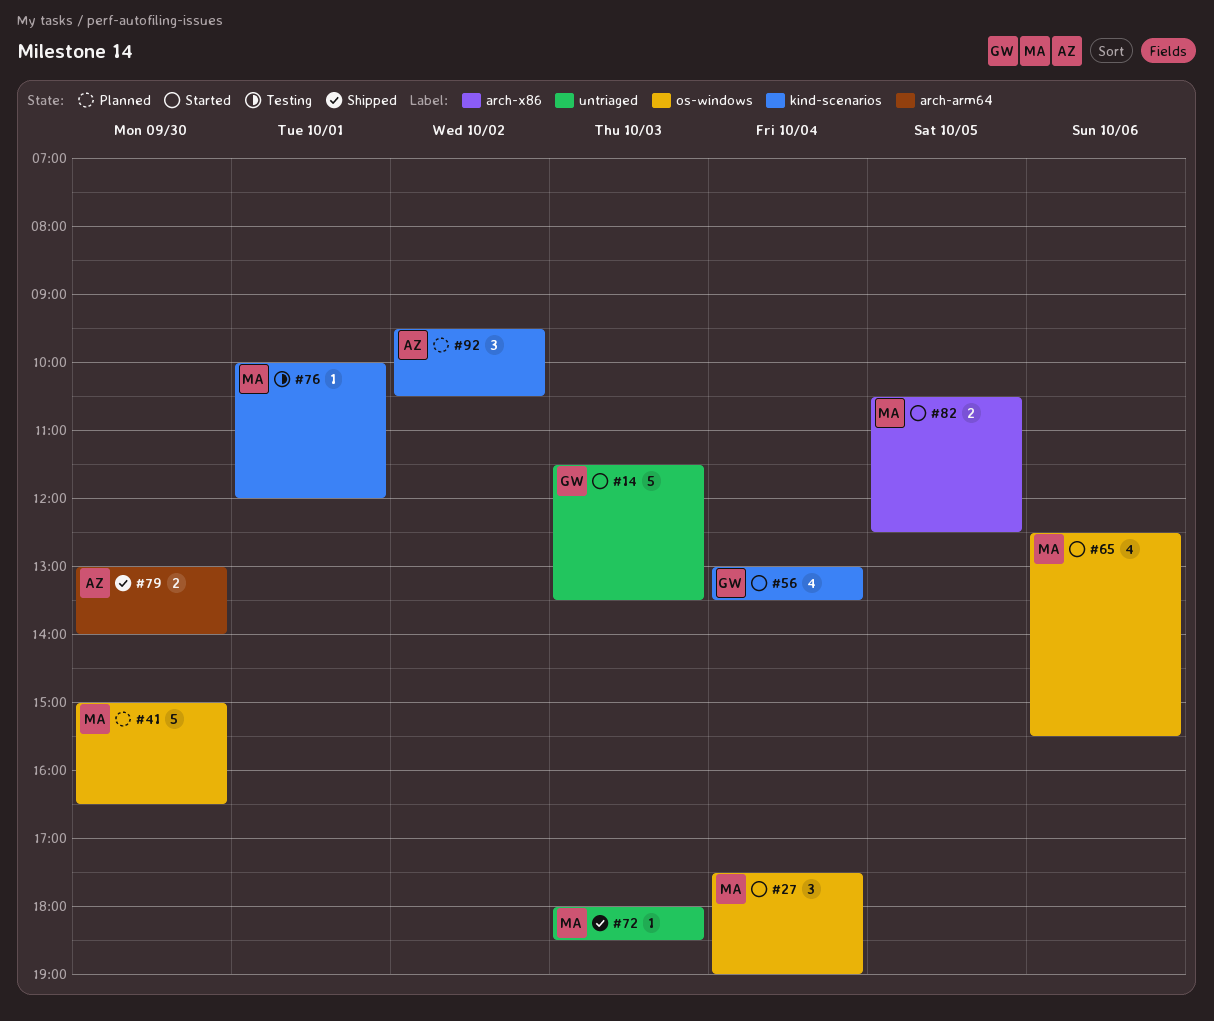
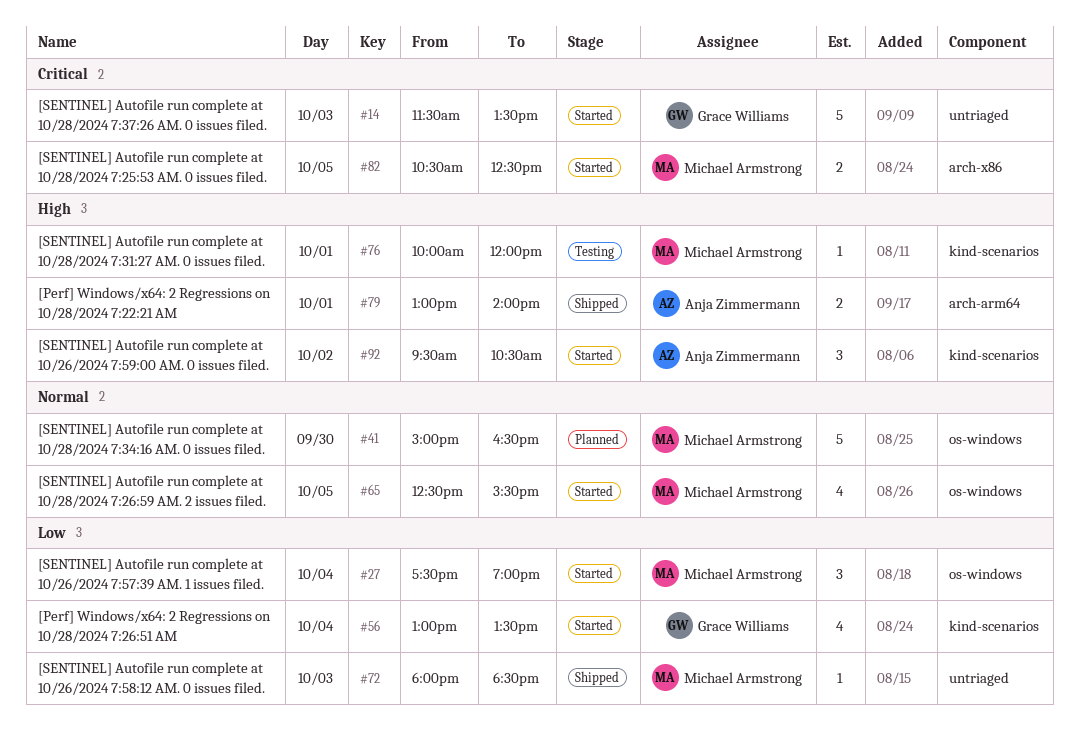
#65, day: Oct 6 -> Oct 5
#79, day: Sep 30 -> Oct 1
#92, status: Planned -> Started

